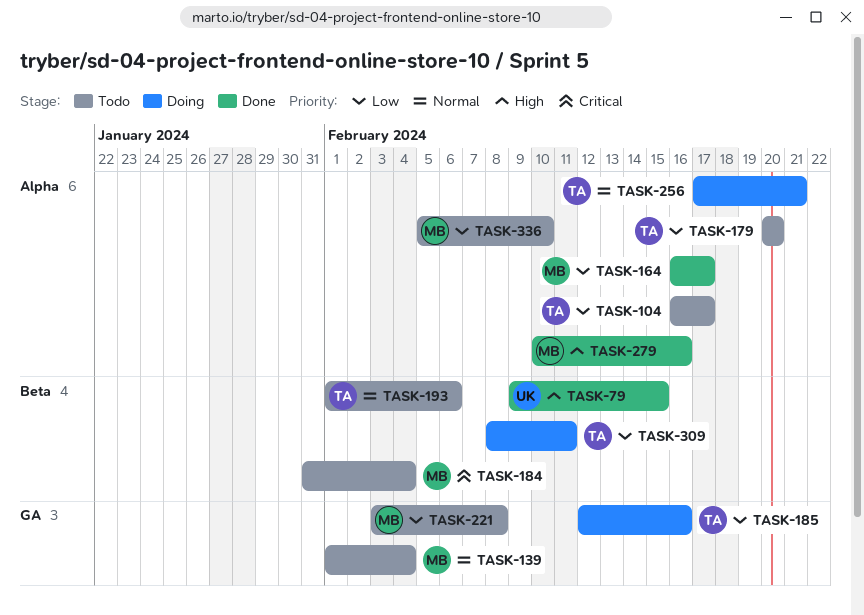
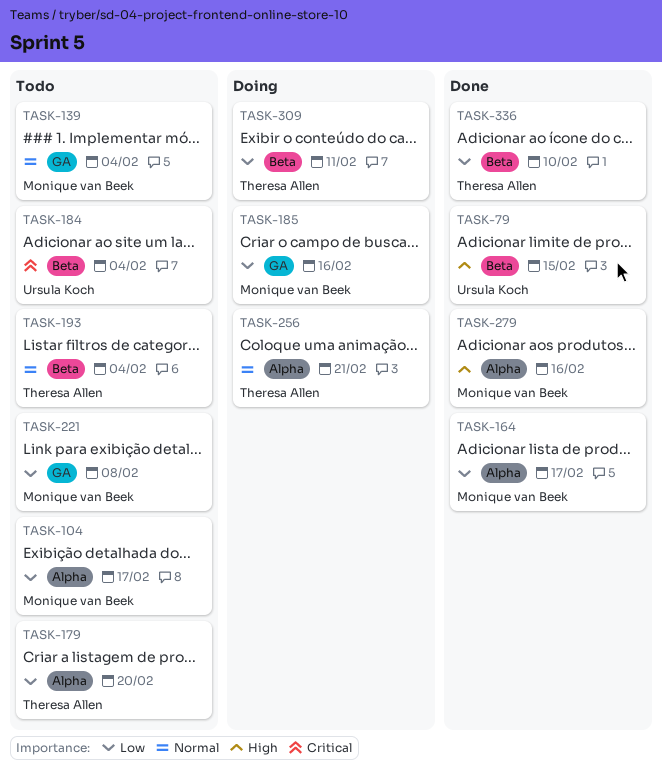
TASK-104, owner: Theresa Allen -> Monique van Beek
TASK-184, owner: Monique van Beek -> Ursula Koch
TASK-185, owner: Theresa Allen -> Monique van Beek
TASK-193, due: Feb 6 -> Feb 4
TASK-336, status: Todo -> Done
TASK-336, owner: Monique van Beek -> Theresa Allen
TASK-336, label: Alpha -> Beta

